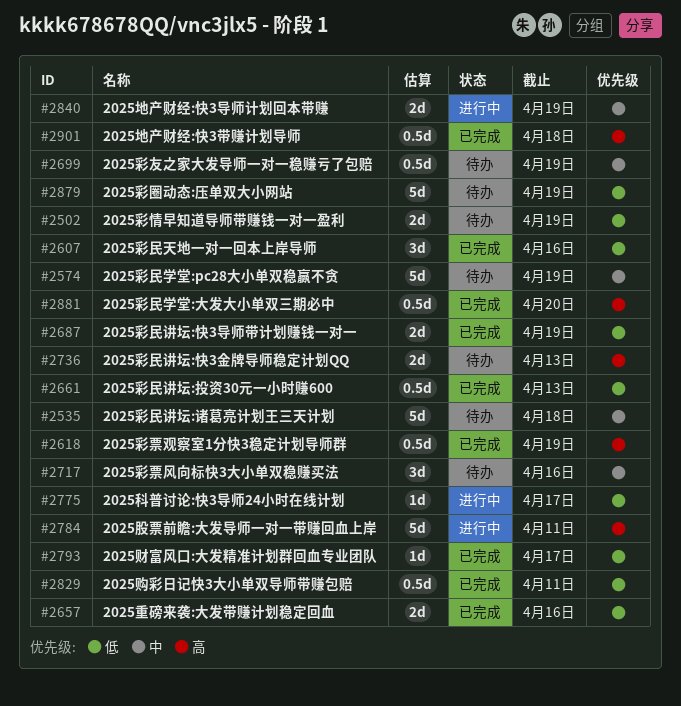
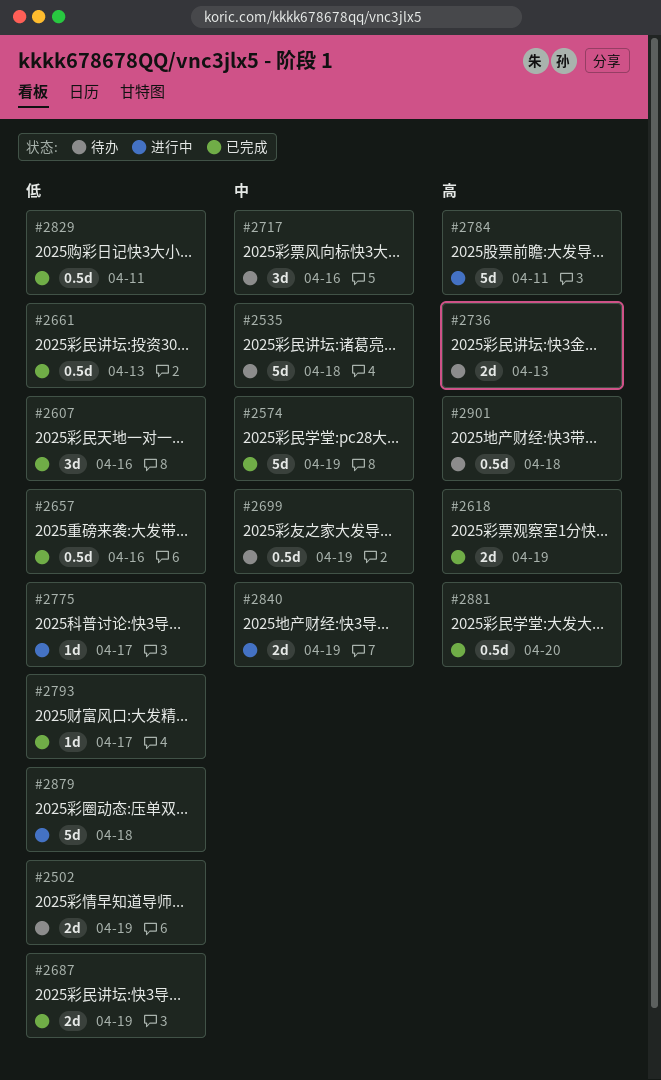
#2574, status: 待办 -> 已完成
#2618, estimate: 0.5d -> 2d
#2657, estimate: 2d -> 0.5d
#2879, status: 待办 -> 进行中
#2879, due: Apr 19 -> Apr 18
#2901, status: 已完成 -> 待办

